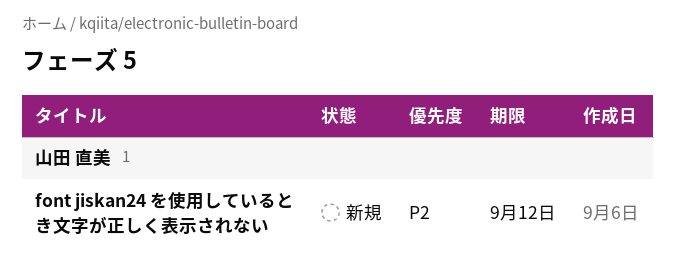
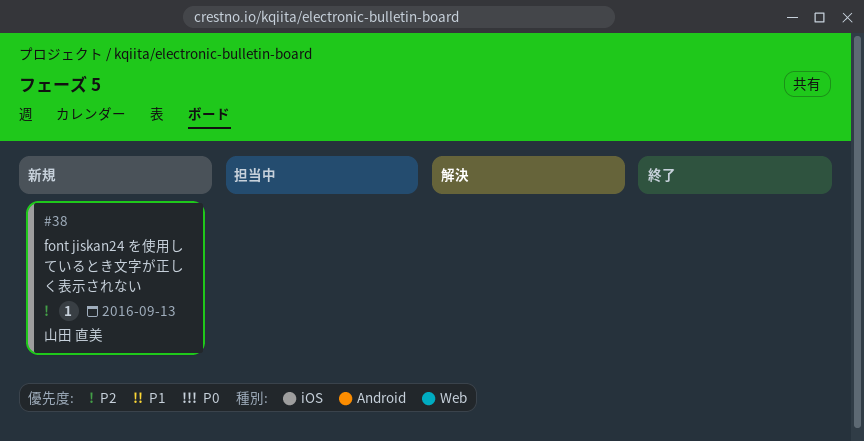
font jiskan24 を使用しているとき文字が正しく表示されない, due: Sep 12 -> Sep 13

